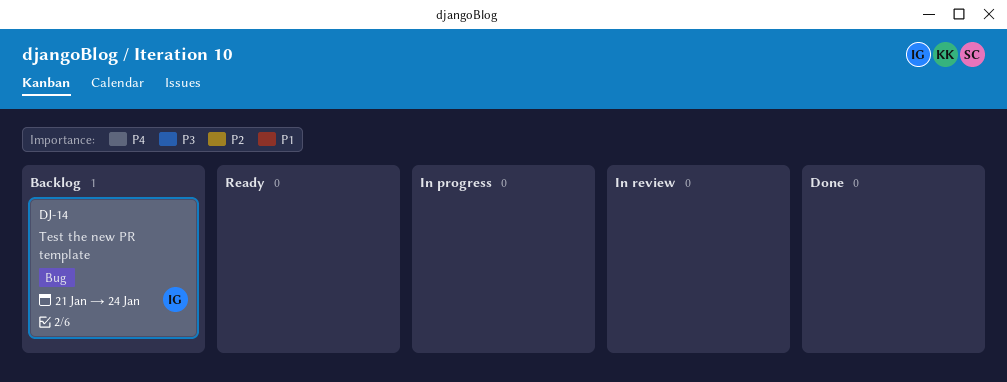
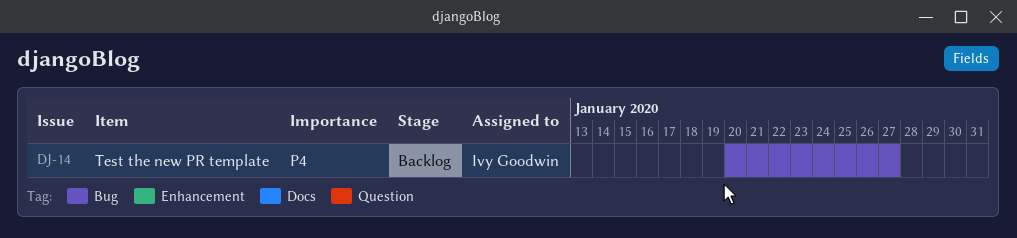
DJ-14, start: Jan 21 -> Jan 20
DJ-14, due: Jan 24 -> Jan 27

